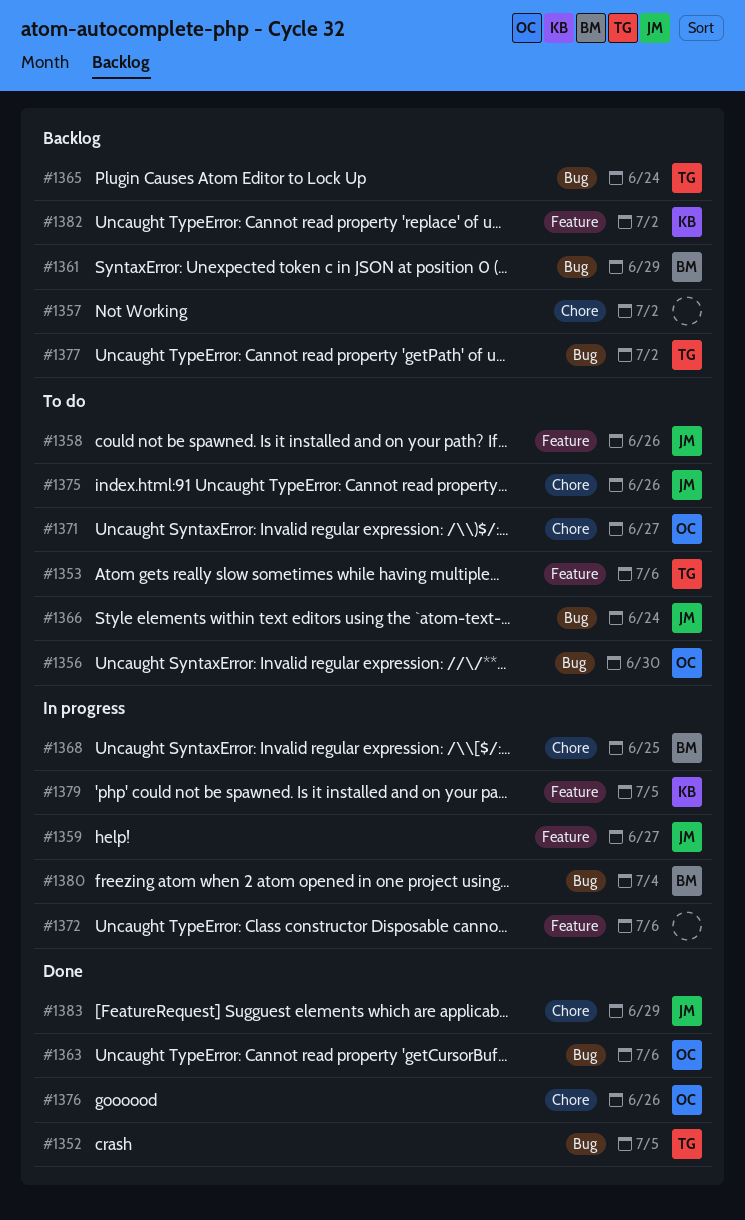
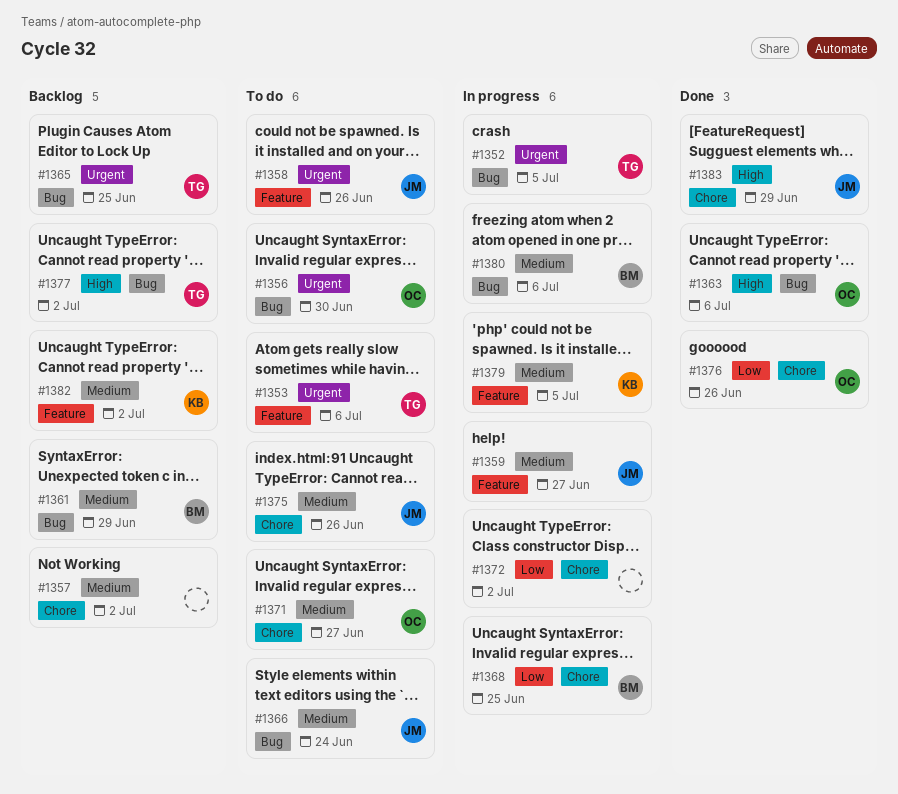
#1352, status: Done -> In progress
#1365, due: Jun 24 -> Jun 25
#1372, label: Feature -> Chore
#1372, due: Jul 6 -> Jul 2
#1380, due: Jul 4 -> Jul 6

